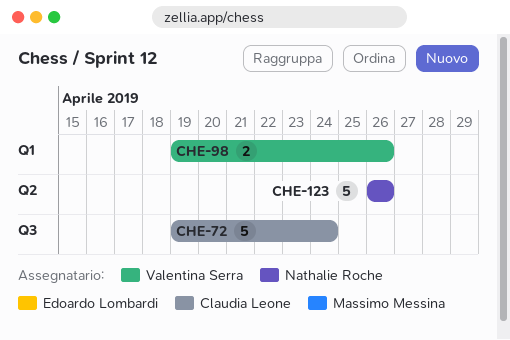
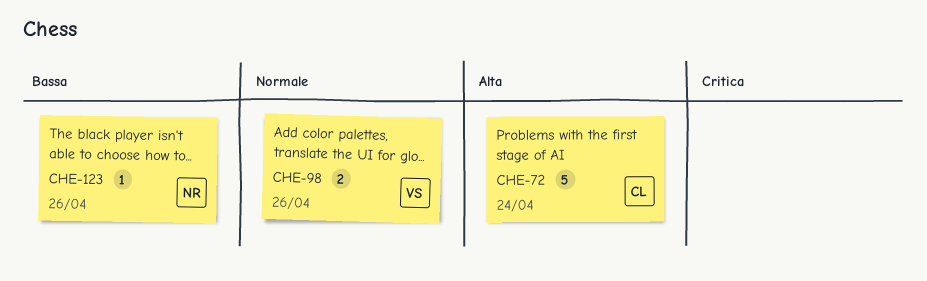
CHE-123, estimate: 5 -> 1

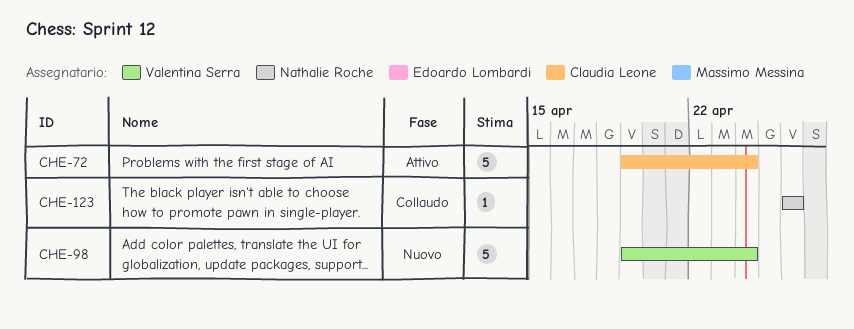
CHE-98, estimate: 2 -> 5
CHE-98, due: Apr 26 -> Apr 24

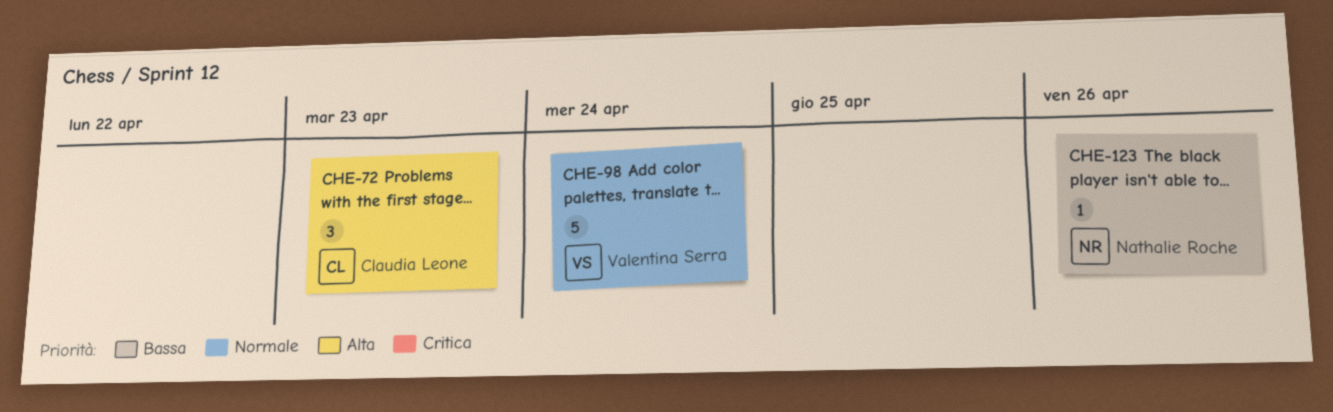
CHE-72, estimate: 5 -> 3
CHE-72, due: Apr 24 -> Apr 23

